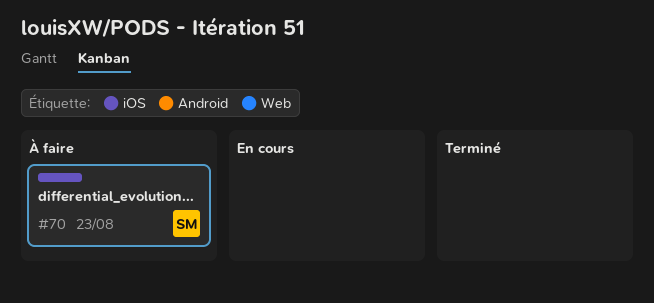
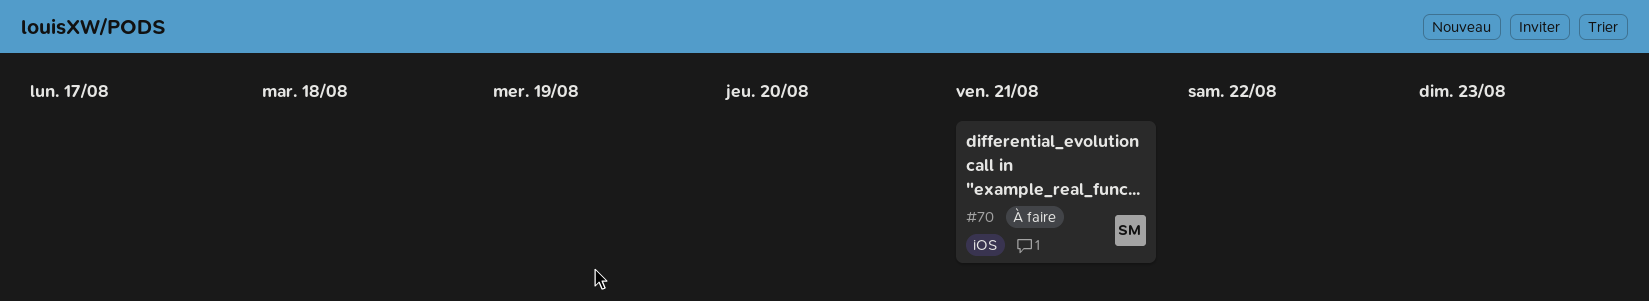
#70, due: Aug 23 -> Aug 21

